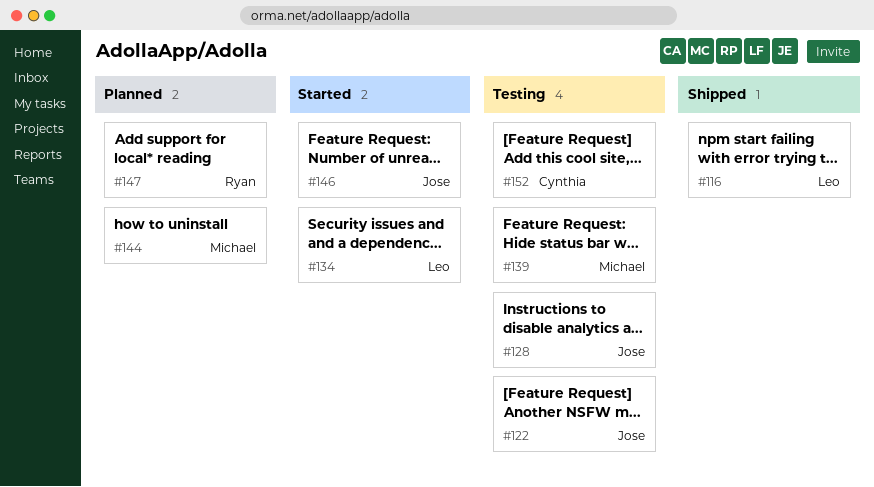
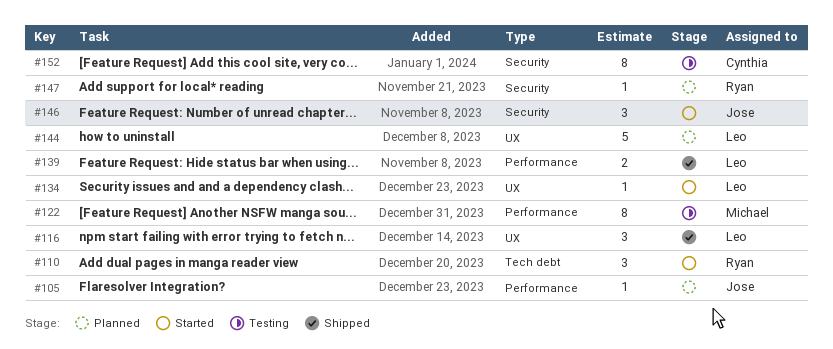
#105: none -> present
#110: none -> present
#122, owner: Jose -> Michael
#128: present -> none
#139, status: Testing -> Shipped
#139, owner: Michael -> Leo
#144, owner: Michael -> Leo

